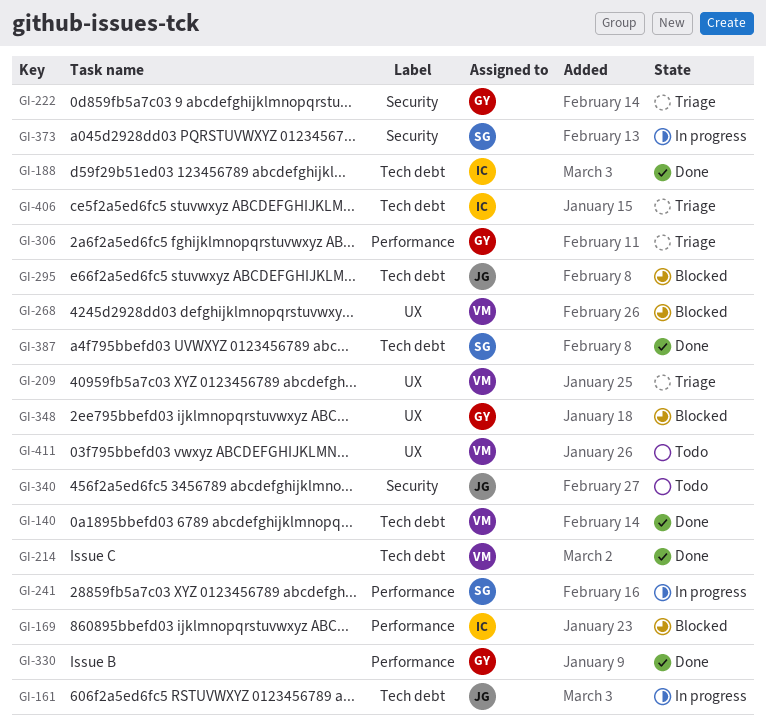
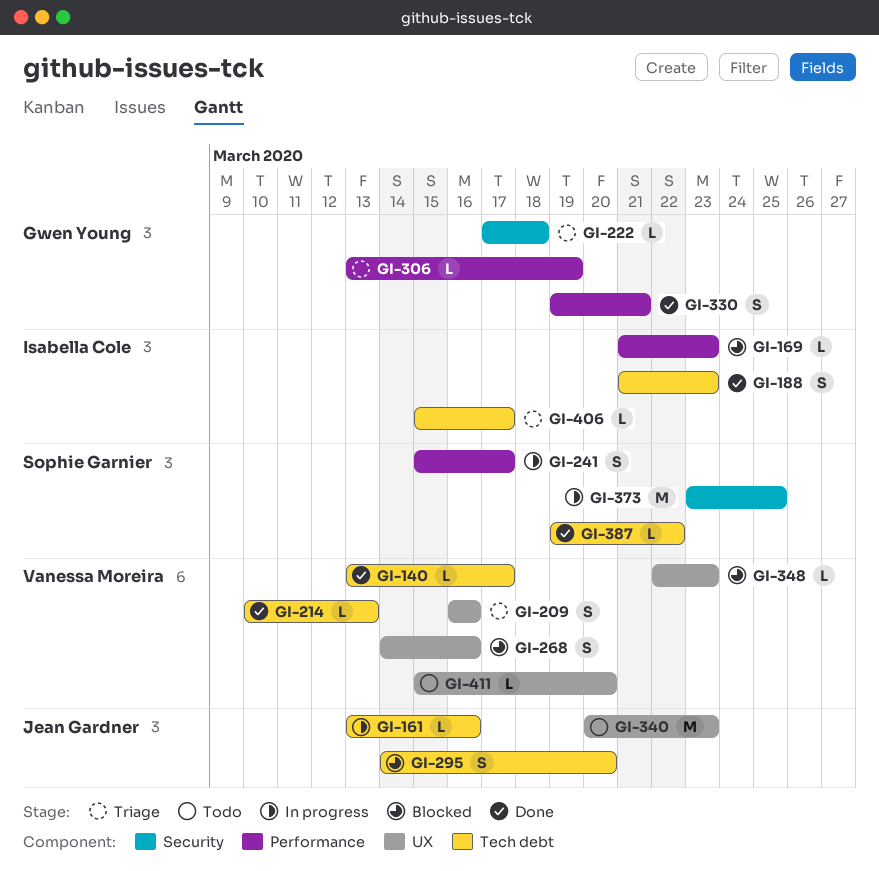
GI-340, label: Security -> UX
GI-348, owner: Gwen Young -> Vanessa Moreira

